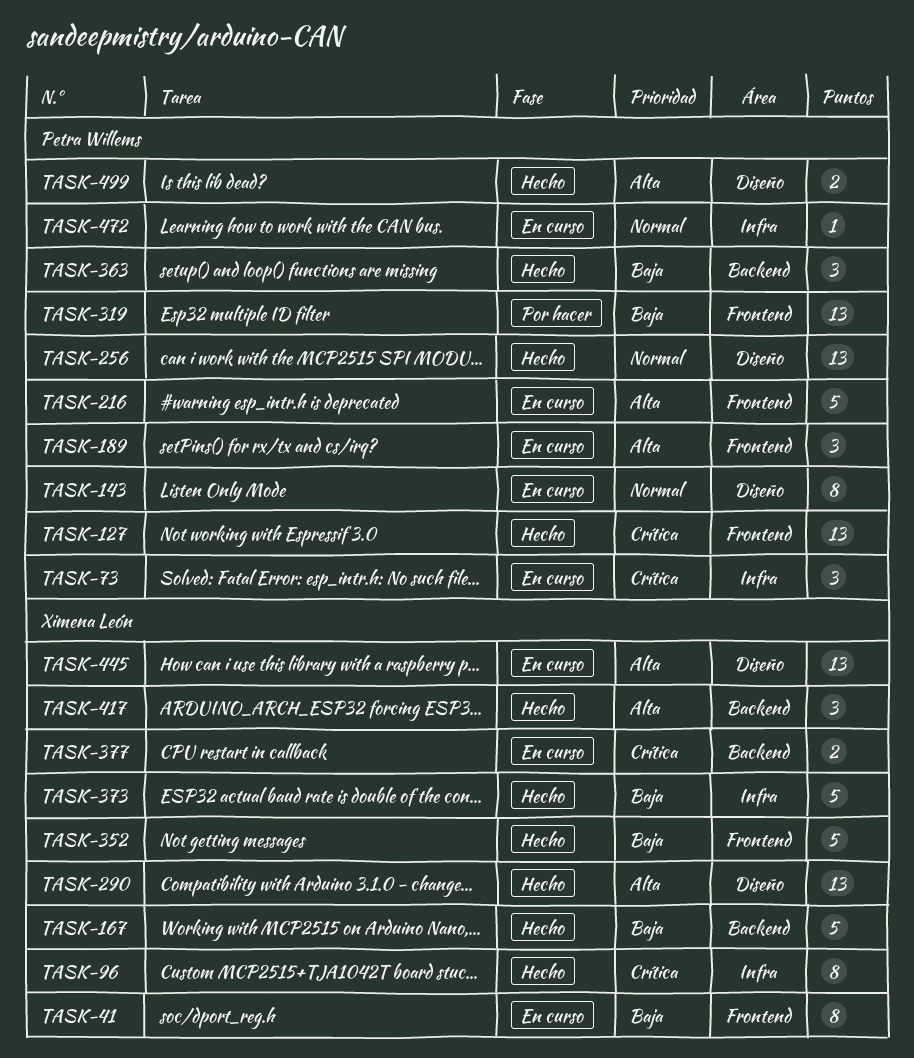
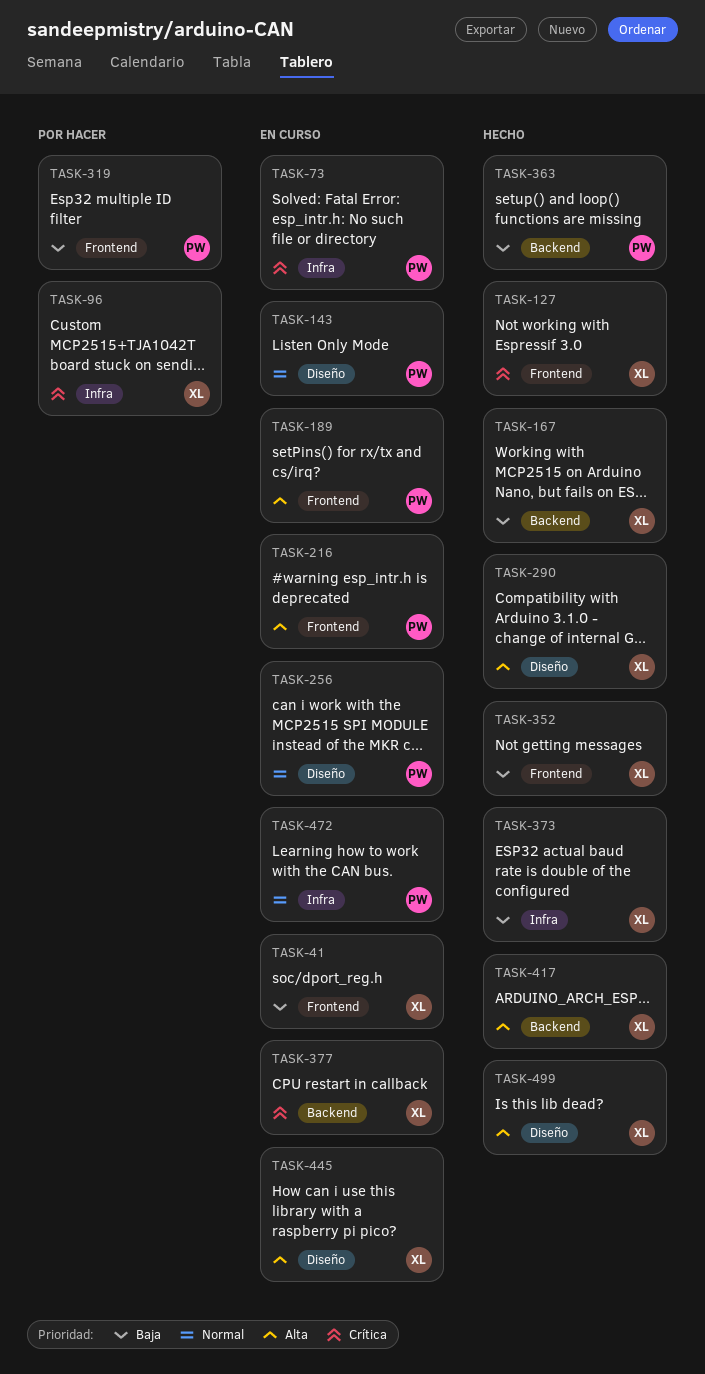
TASK-96, status: Hecho -> Por hacer
TASK-127, owner: Petra Willems -> Ximena León
TASK-256, status: Hecho -> En curso
TASK-499, owner: Petra Willems -> Ximena León

